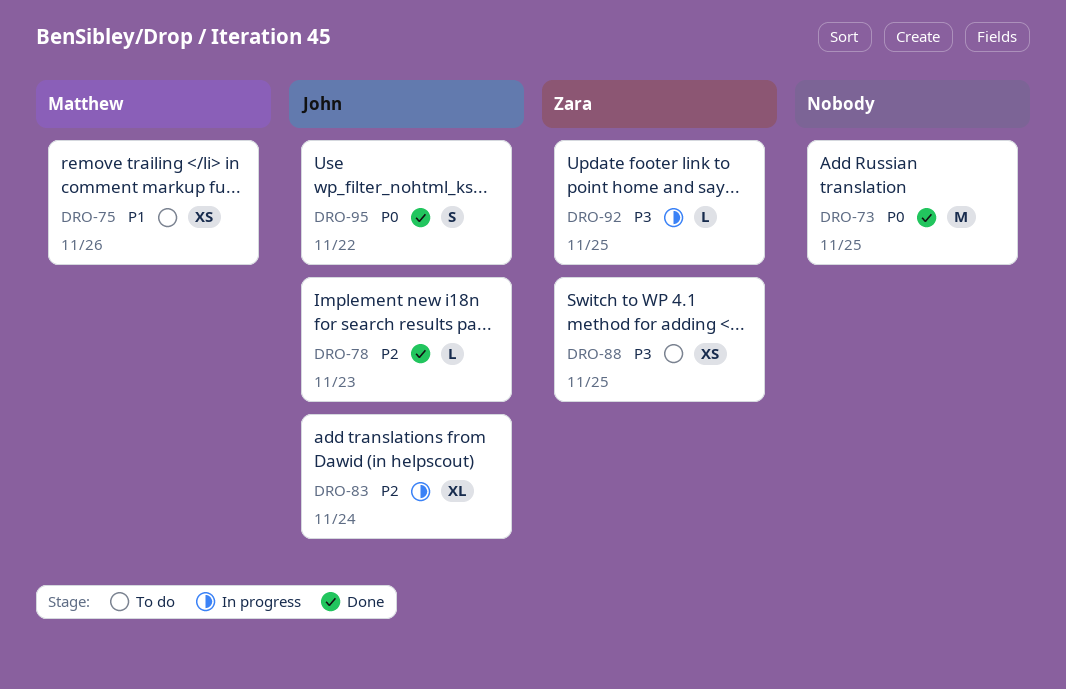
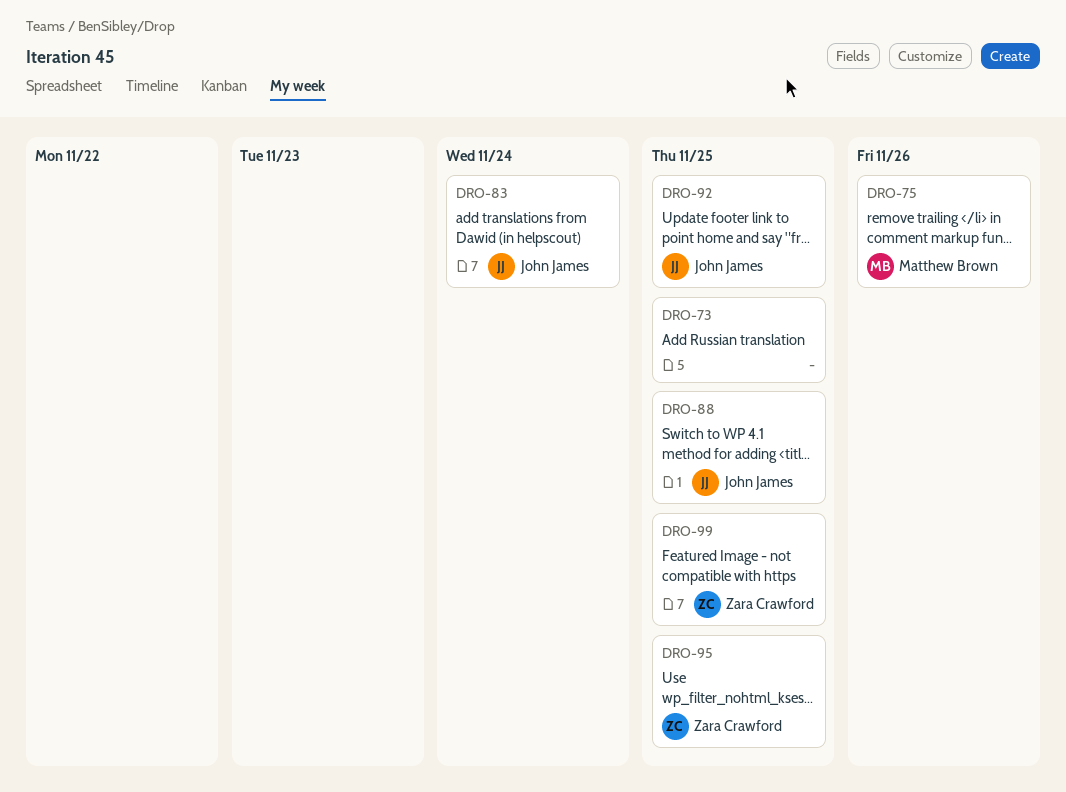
DRO-78: present -> none
DRO-88, owner: Zara Crawford -> John James
DRO-92, owner: Zara Crawford -> John James
DRO-95, owner: John James -> Zara Crawford
DRO-95, due: Nov 22 -> Nov 25
DRO-99: none -> present

